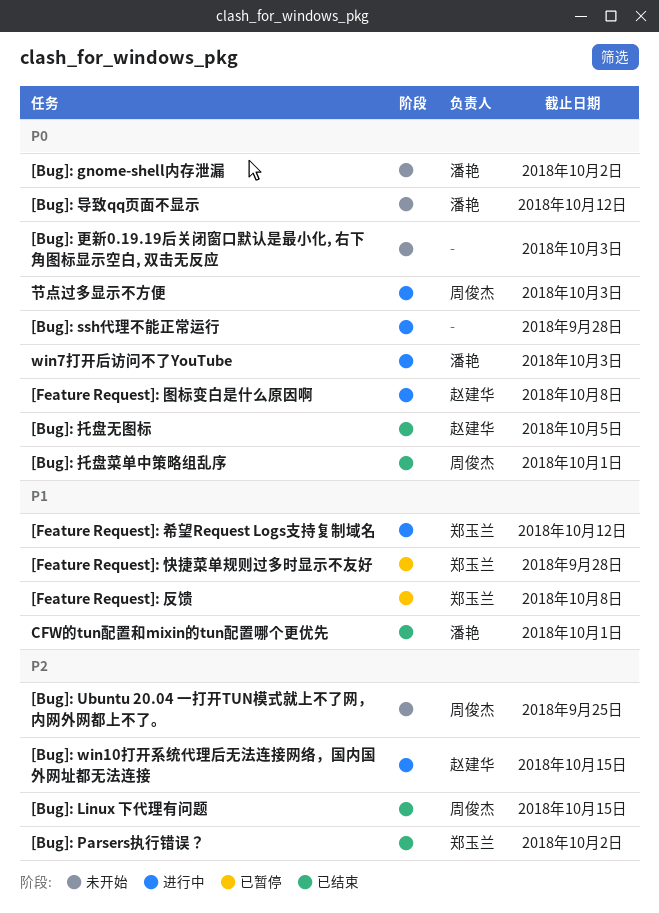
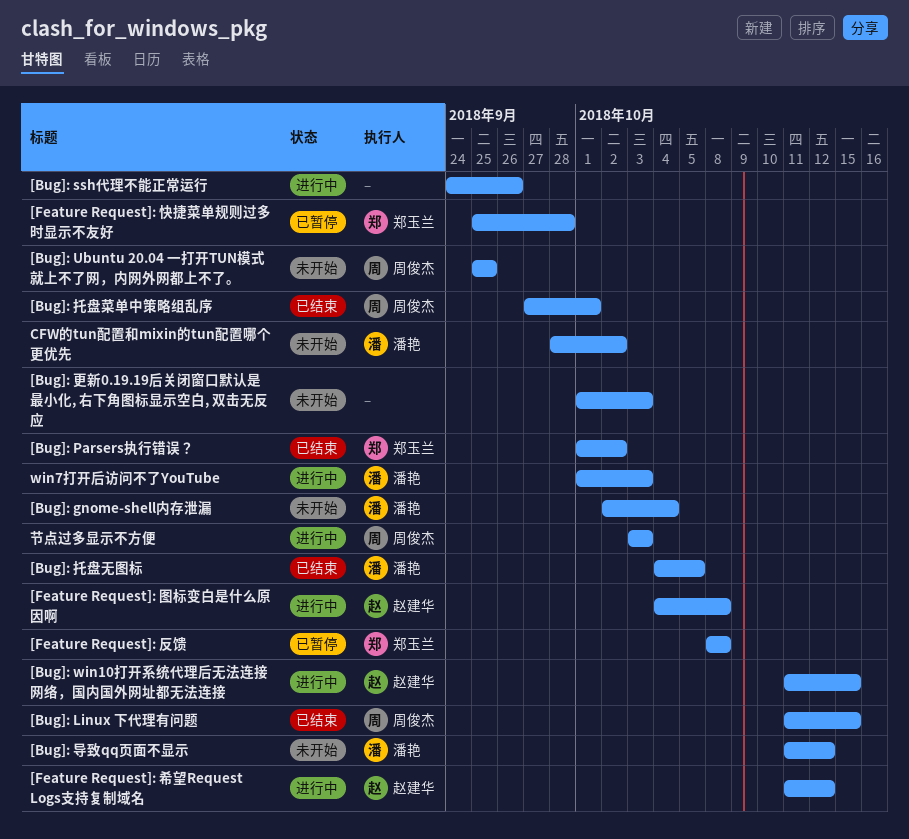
[Bug]: gnome-shell内存泄漏, due: Oct 2 -> Oct 4
[Bug]: ssh代理不能正常运行, due: Sep 28 -> Sep 26
[Bug]: 托盘无图标, owner: 赵建华 -> 潘艳
[Feature Request]: 希望Request Logs支持复制域名, owner: 郑玉兰 -> 赵建华
CFW的tun配置和mixin的tun配置哪个更优先, status: 已结束 -> 未开始
CFW的tun配置和mixin的tun配置哪个更优先, due: Oct 1 -> Oct 2

